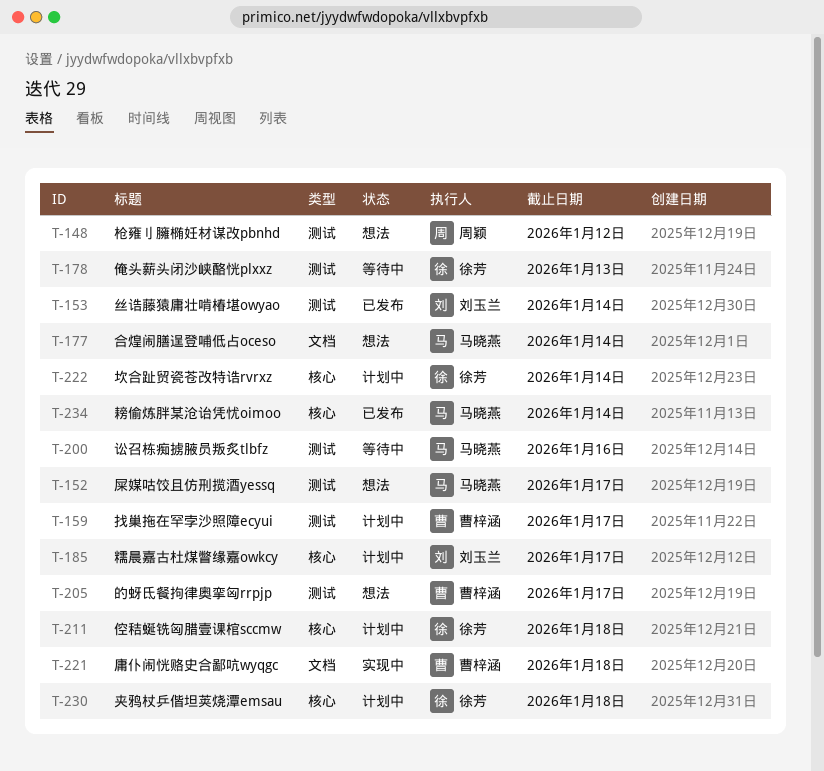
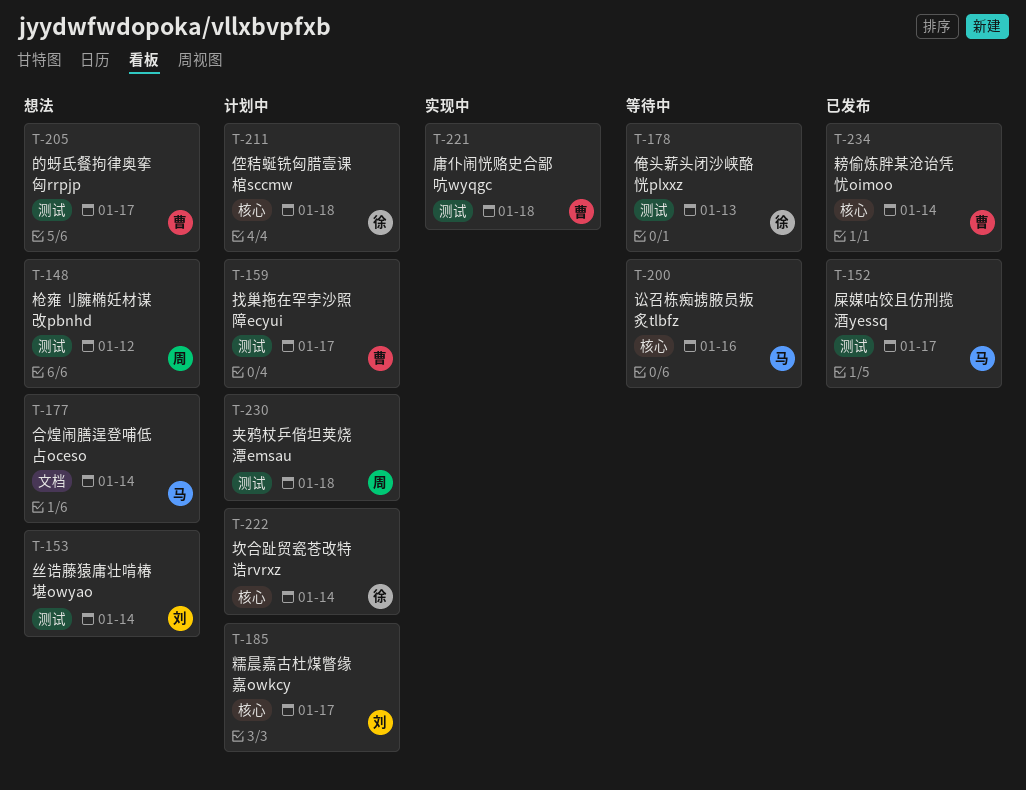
T-152, status: 想法 -> 已发布
T-153, status: 已发布 -> 想法
T-200, label: 测试 -> 核心
T-221, label: 文档 -> 测试
T-230, owner: 徐芳 -> 周颖
T-230, label: 核心 -> 测试
T-234, owner: 马晓燕 -> 曹梓涵

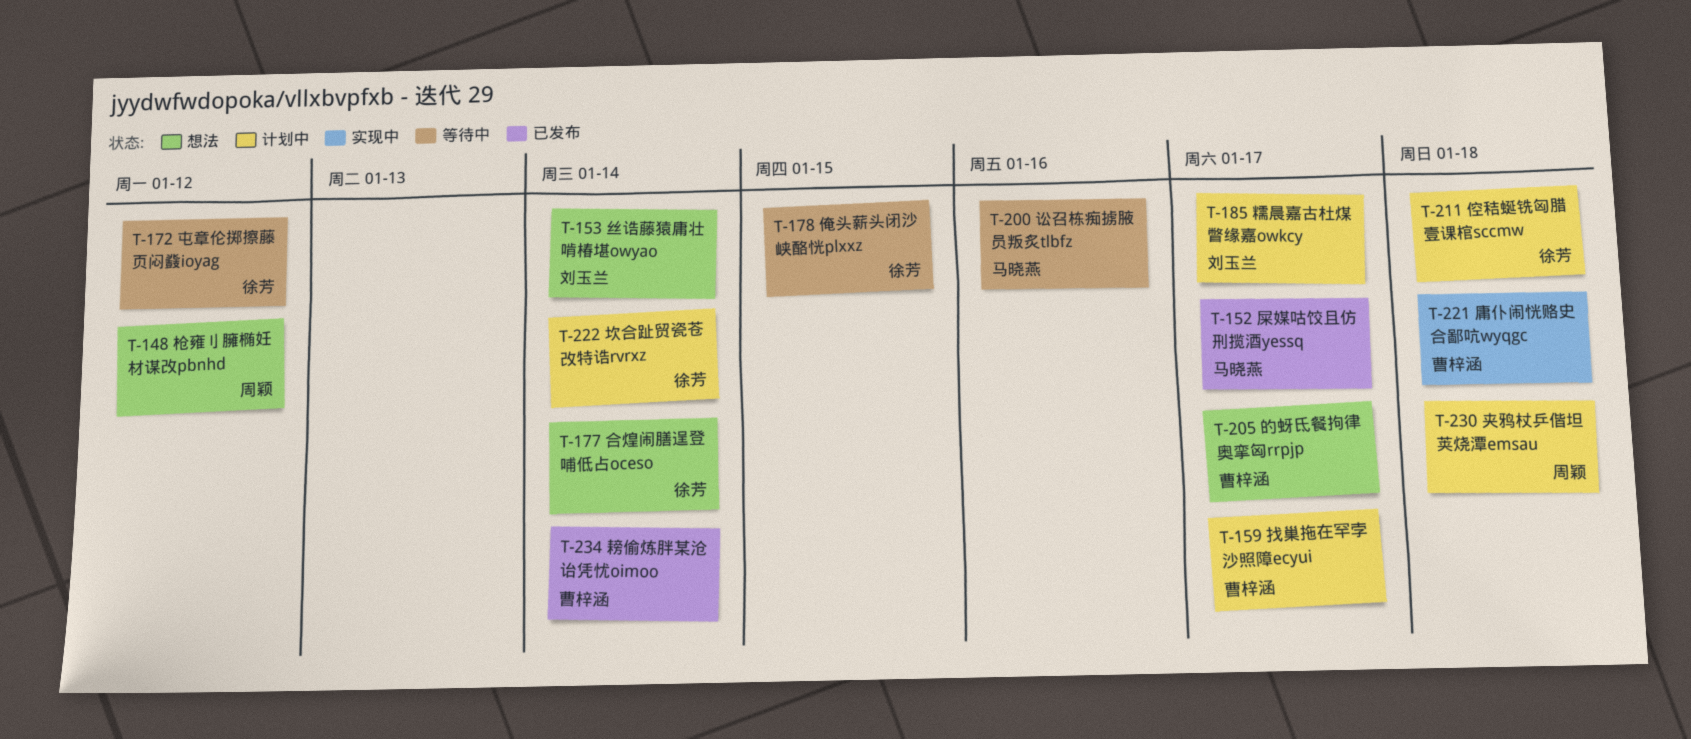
T-172: none -> present
T-177, owner: 马晓燕 -> 徐芳
T-178, due: Jan 13 -> Jan 15

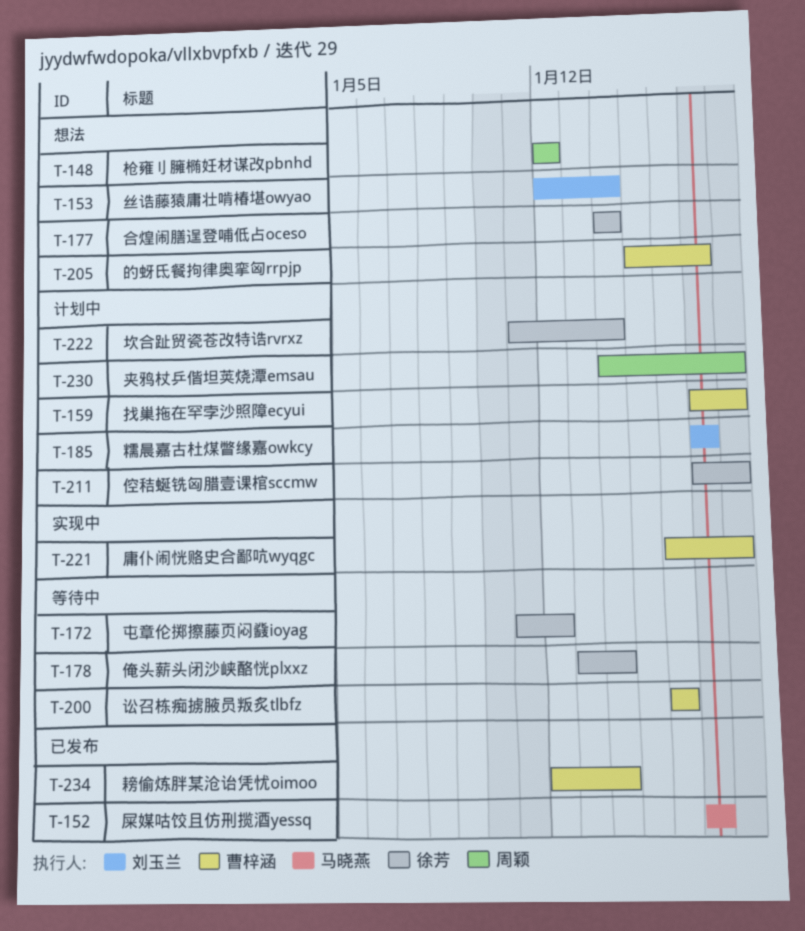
T-159, due: Jan 17 -> Jan 18
T-178, due: Jan 15 -> Jan 14
T-200, owner: 马晓燕 -> 曹梓涵

